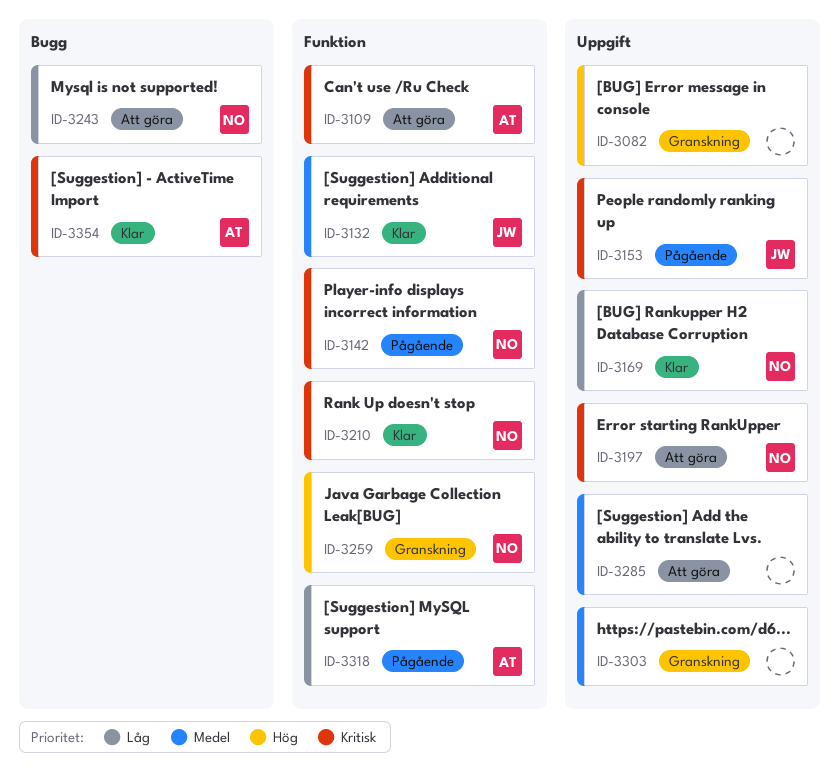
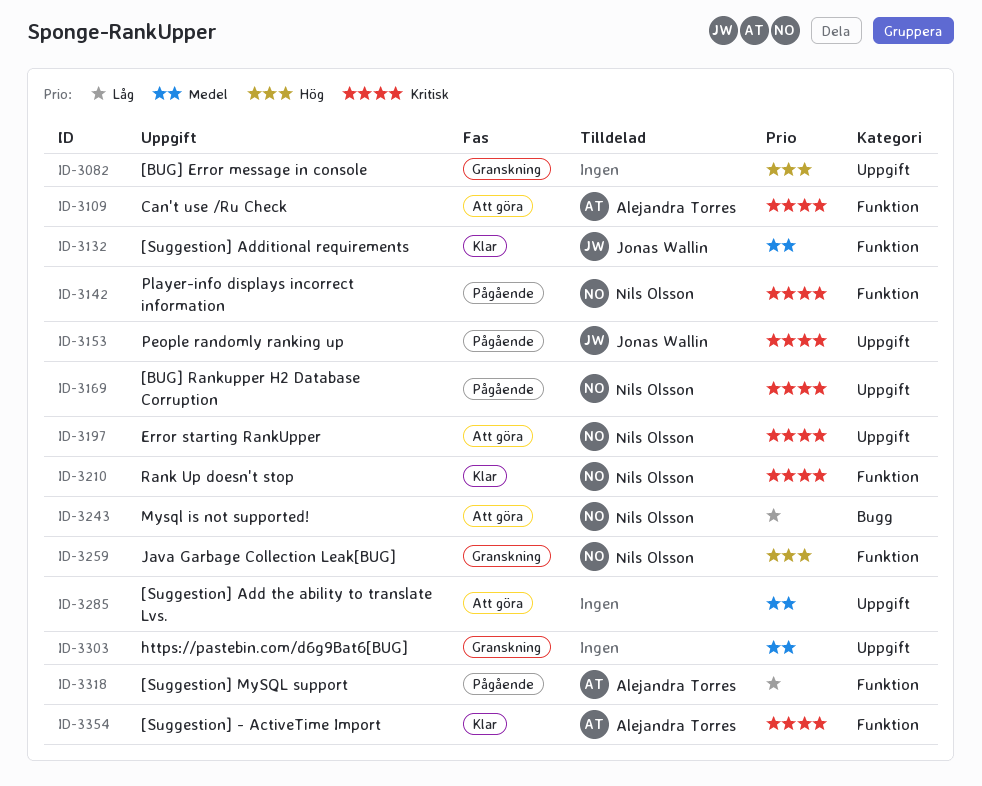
ID-3169, status: Klar -> Pågående
ID-3169, priority: Låg -> Kritisk
ID-3354, label: Bugg -> Funktion

